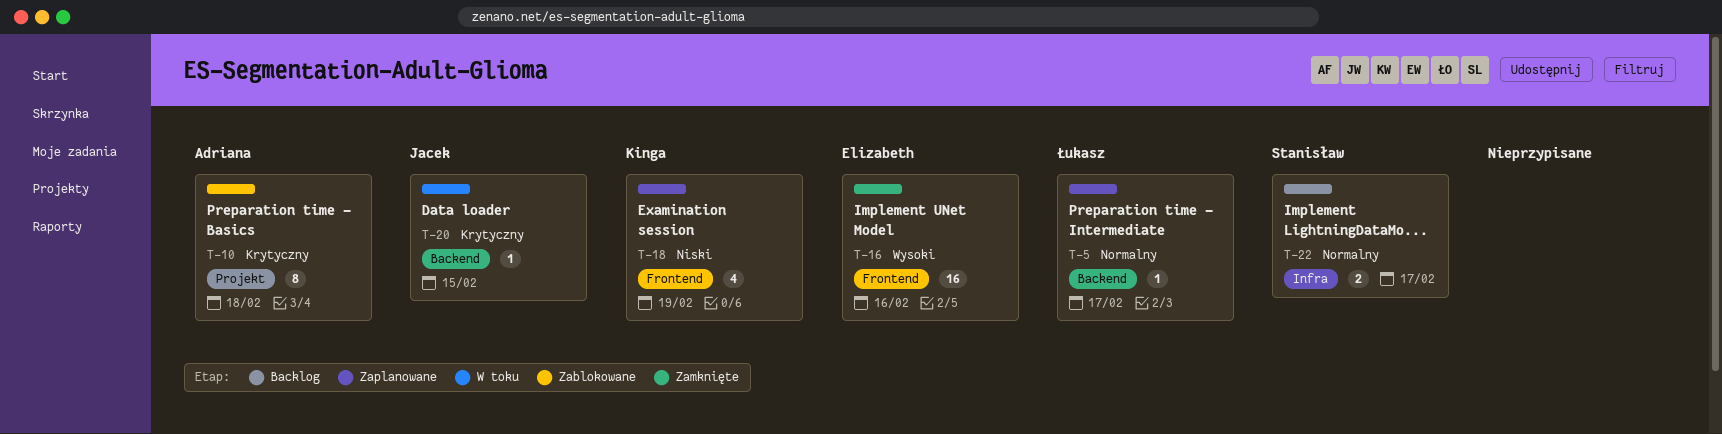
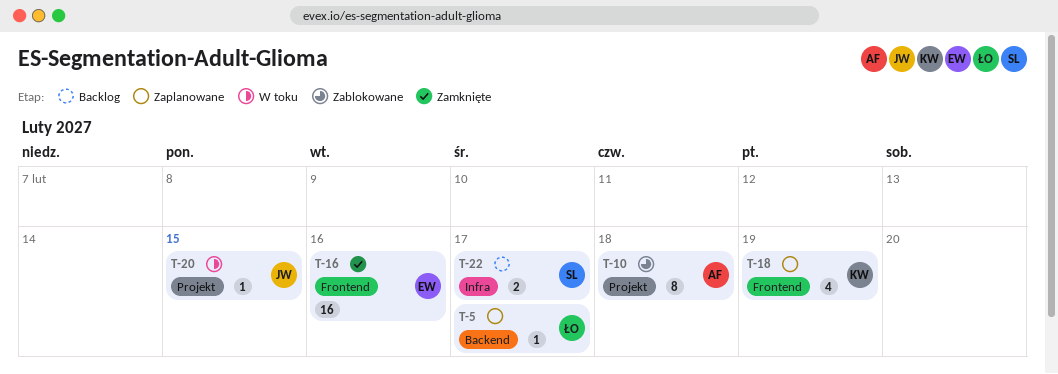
T-20, label: Backend -> Projekt

